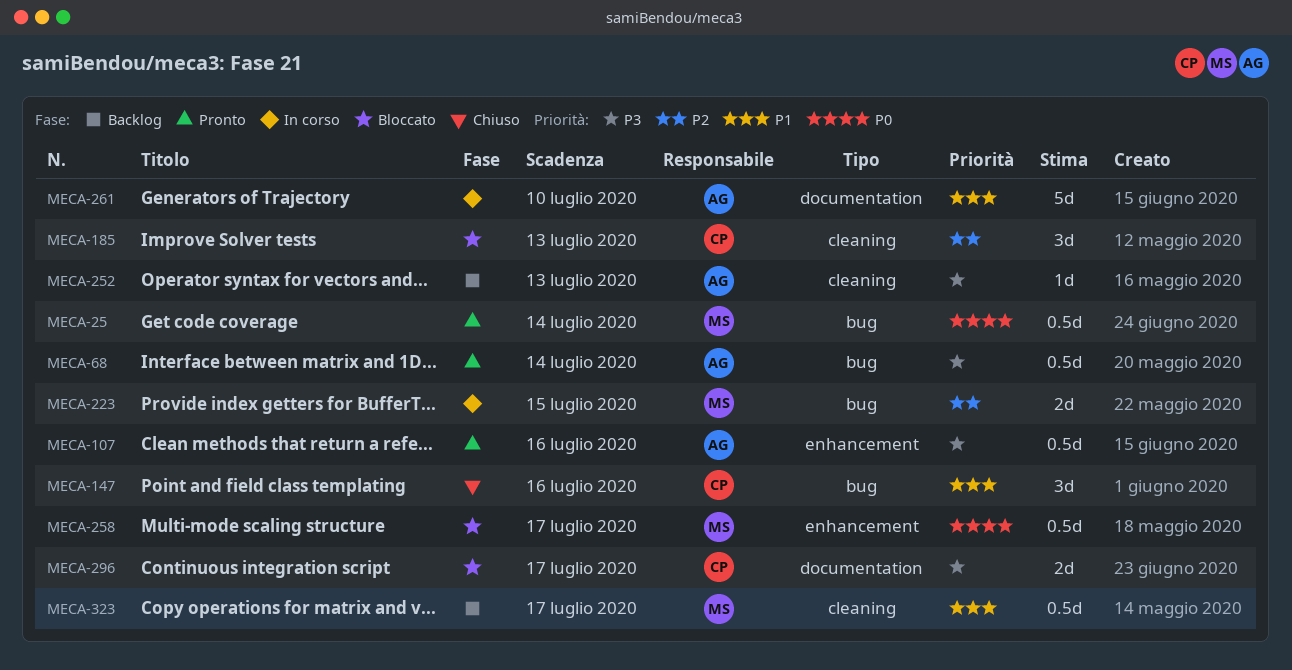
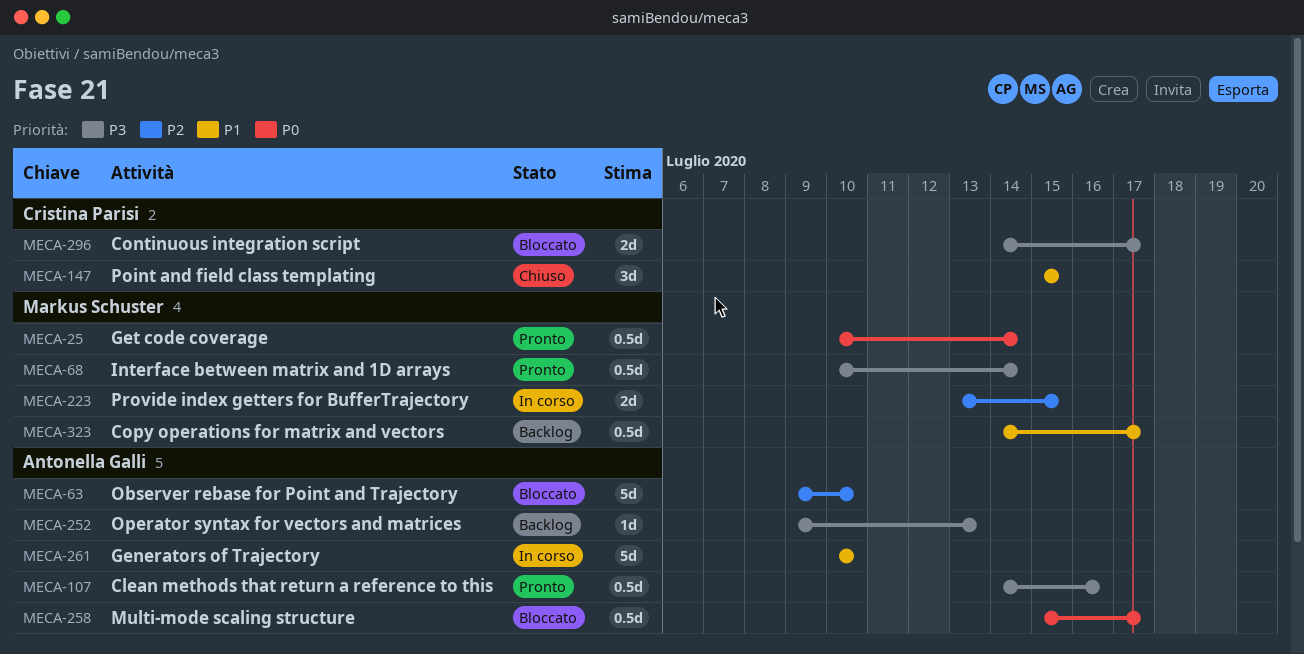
MECA-63: none -> present
MECA-68, owner: Antonella Galli -> Markus Schuster
MECA-147, due: Jul 16 -> Jul 15
MECA-185: present -> none
MECA-258, owner: Markus Schuster -> Antonella Galli

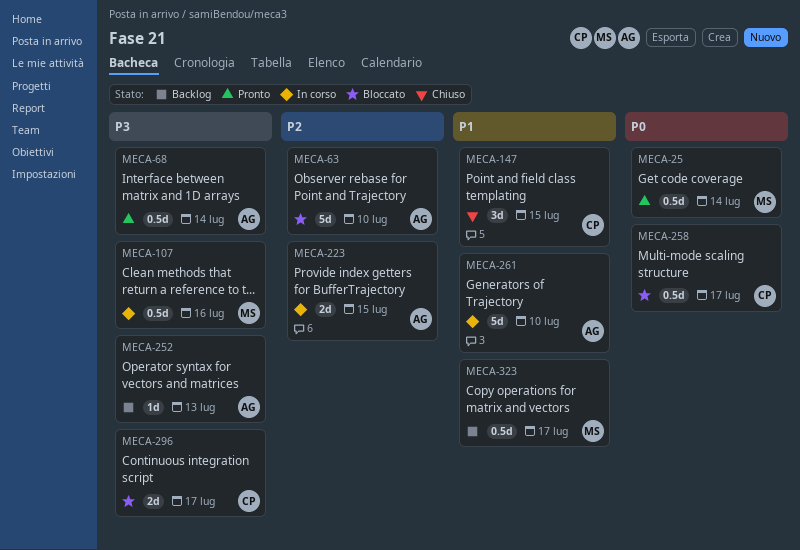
MECA-68, owner: Markus Schuster -> Antonella Galli
MECA-107, status: Pronto -> In corso
MECA-107, owner: Antonella Galli -> Markus Schuster
MECA-223, owner: Markus Schuster -> Antonella Galli
MECA-258, owner: Antonella Galli -> Cristina Parisi

